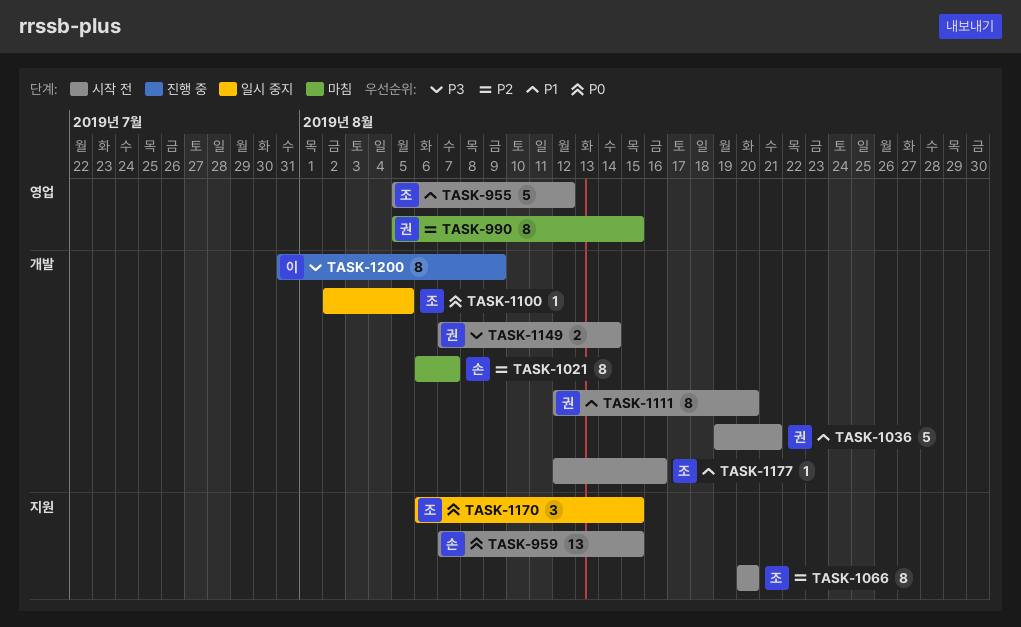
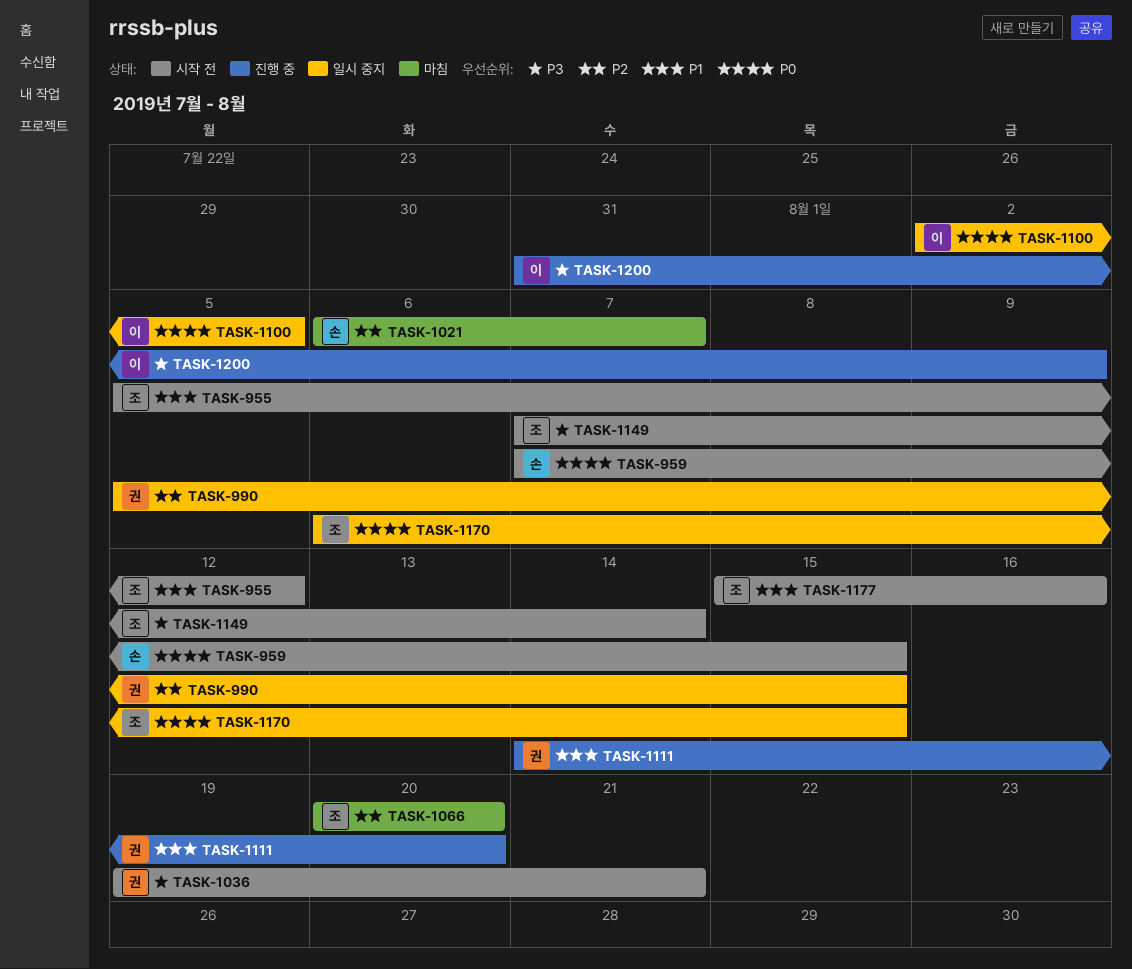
TASK-990, status: 마침 -> 일시 중지
TASK-1036, priority: P1 -> P3
TASK-1066, status: 시작 전 -> 마침
TASK-1100, owner: 조 -> 이
TASK-1111, status: 시작 전 -> 진행 중
TASK-1111, start: Aug 12 -> Aug 14
TASK-1149, owner: 권 -> 조
TASK-1177, start: Aug 12 -> Aug 15

